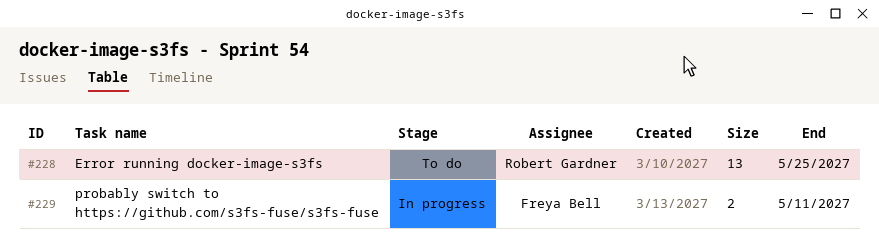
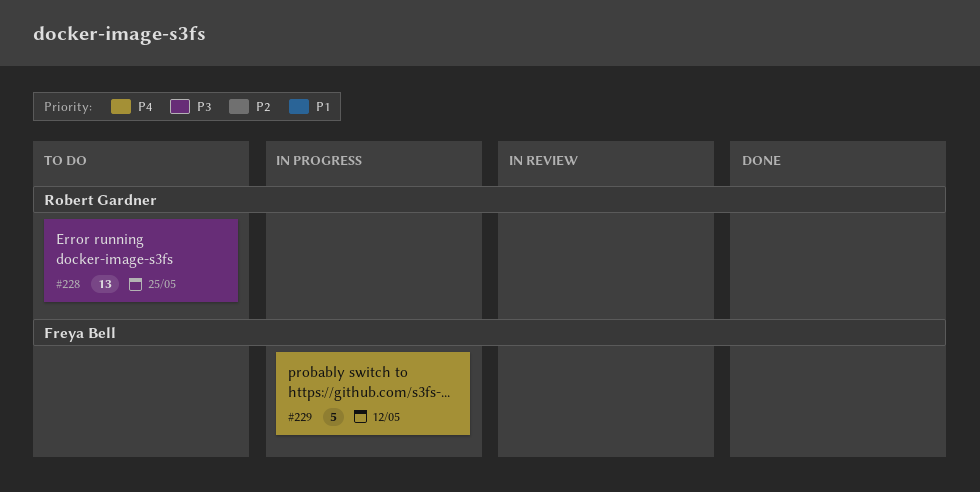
#229, estimate: 2 -> 5
#229, due: May 11 -> May 12

